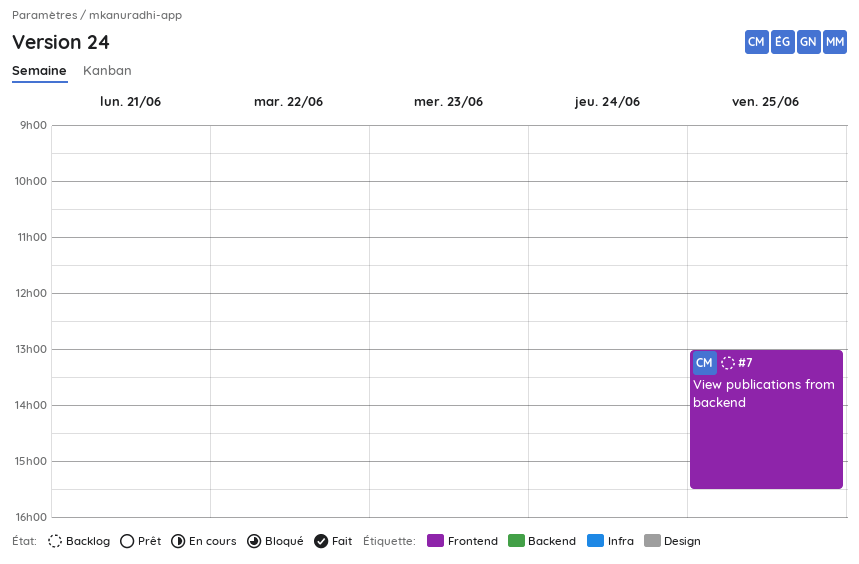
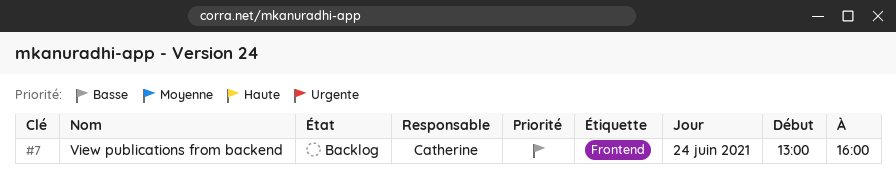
#7, day: Jun 25 -> Jun 24
#7, ends: 15:30 -> 16:00

